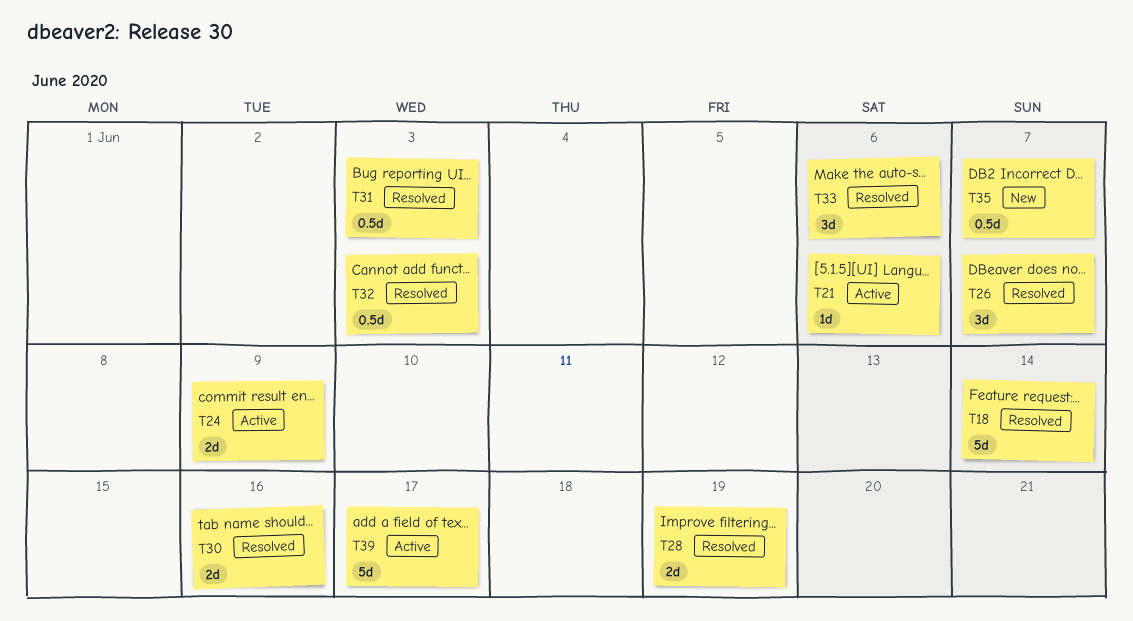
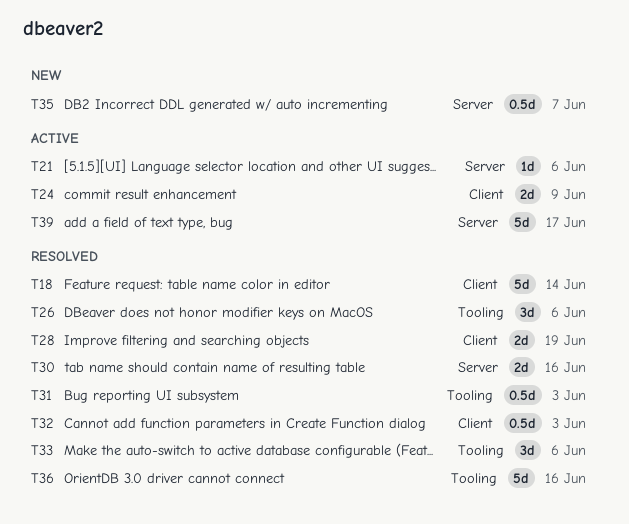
T26, due: Jun 7 -> Jun 6
T36: none -> present

